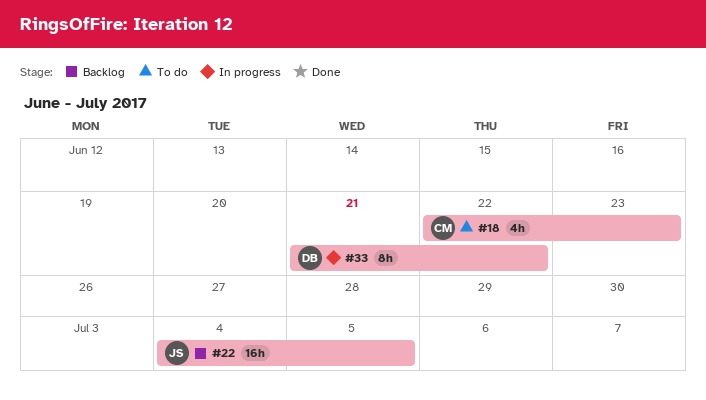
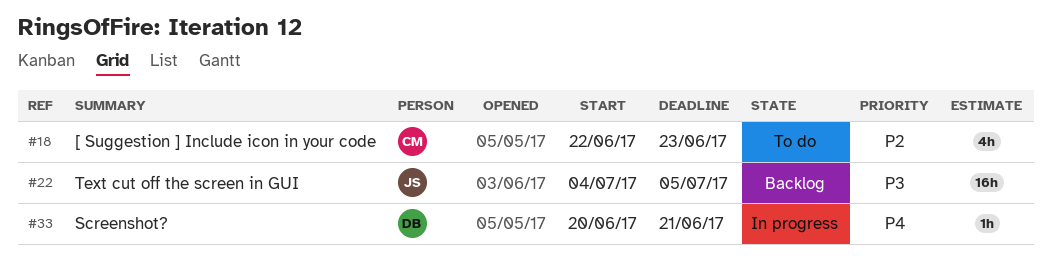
#33, estimate: 8h -> 1h
#33, start: Jun 21 -> Jun 20
#33, due: Jun 22 -> Jun 21

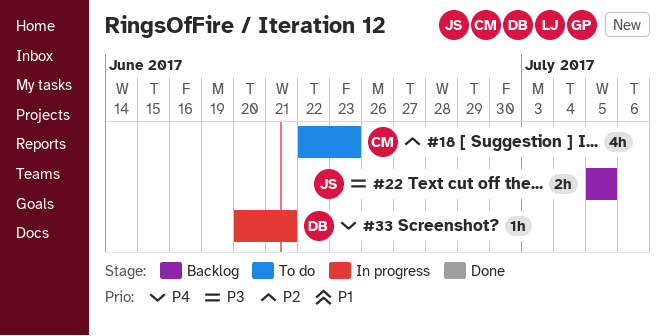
#22, estimate: 16h -> 2h
#22, start: Jul 4 -> Jul 5

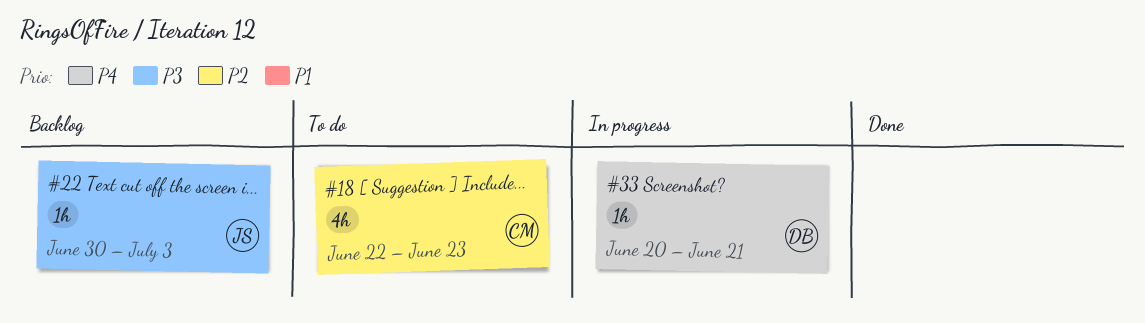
#22, estimate: 2h -> 1h
#22, start: Jul 5 -> Jun 30
#22, due: Jul 5 -> Jul 3

